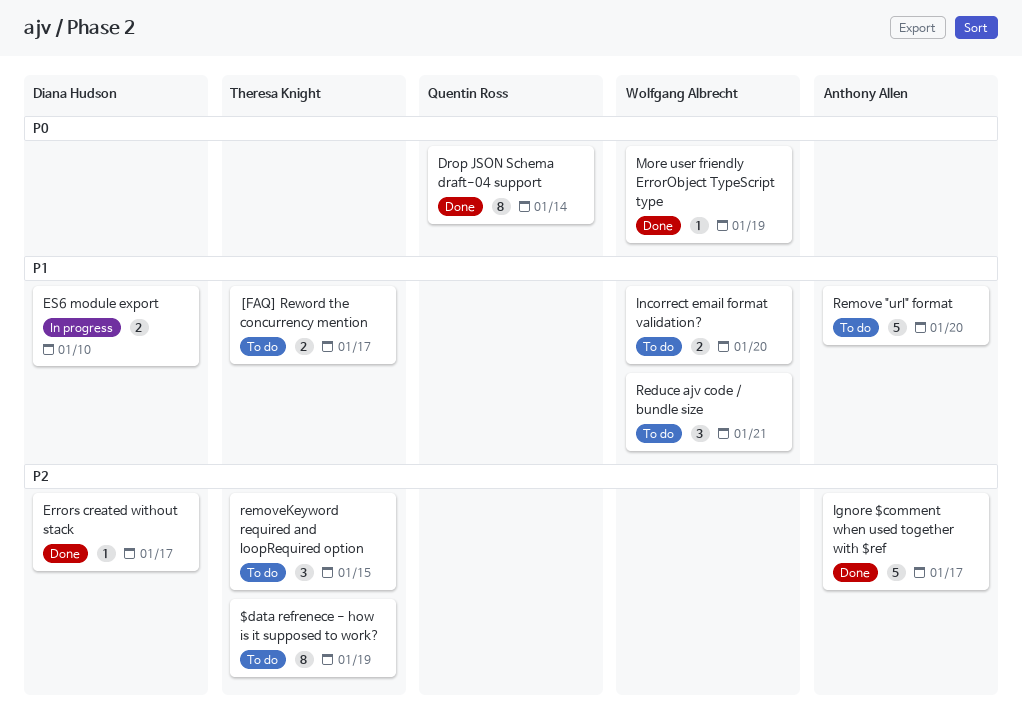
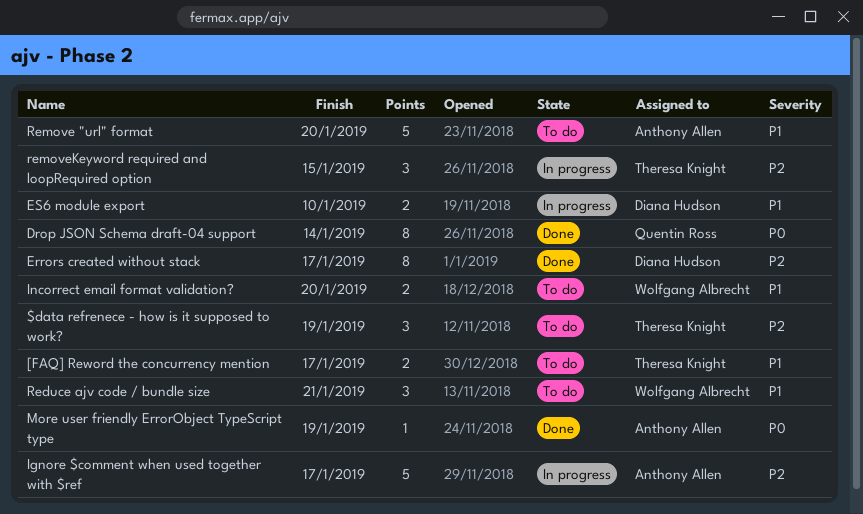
$data refrenece - how is it supposed to work?, estimate: 8 -> 3
Errors created without stack, estimate: 1 -> 8
Ignore $comment when used together with $ref, status: Done -> In progress
More user friendly ErrorObject TypeScript type, owner: Wolfgang Albrecht -> Anthony Allen
removeKeyword required and loopRequired option, status: To do -> In progress

